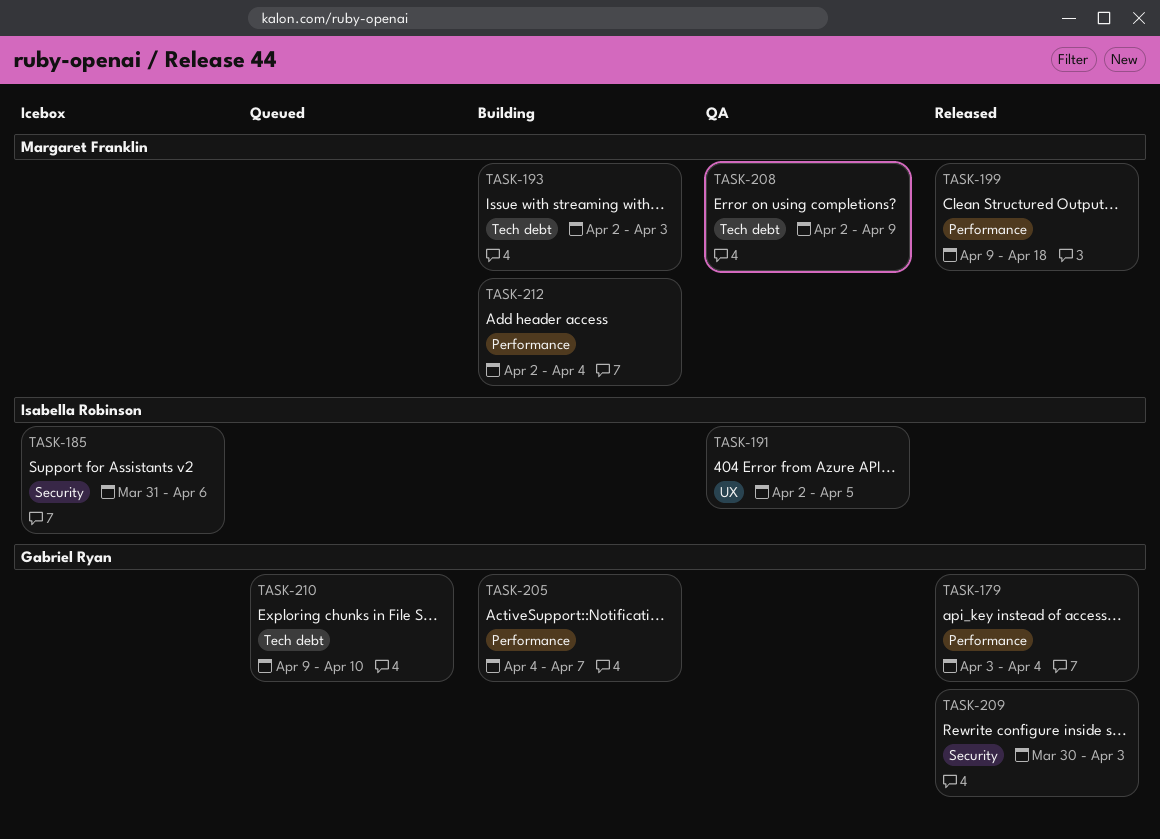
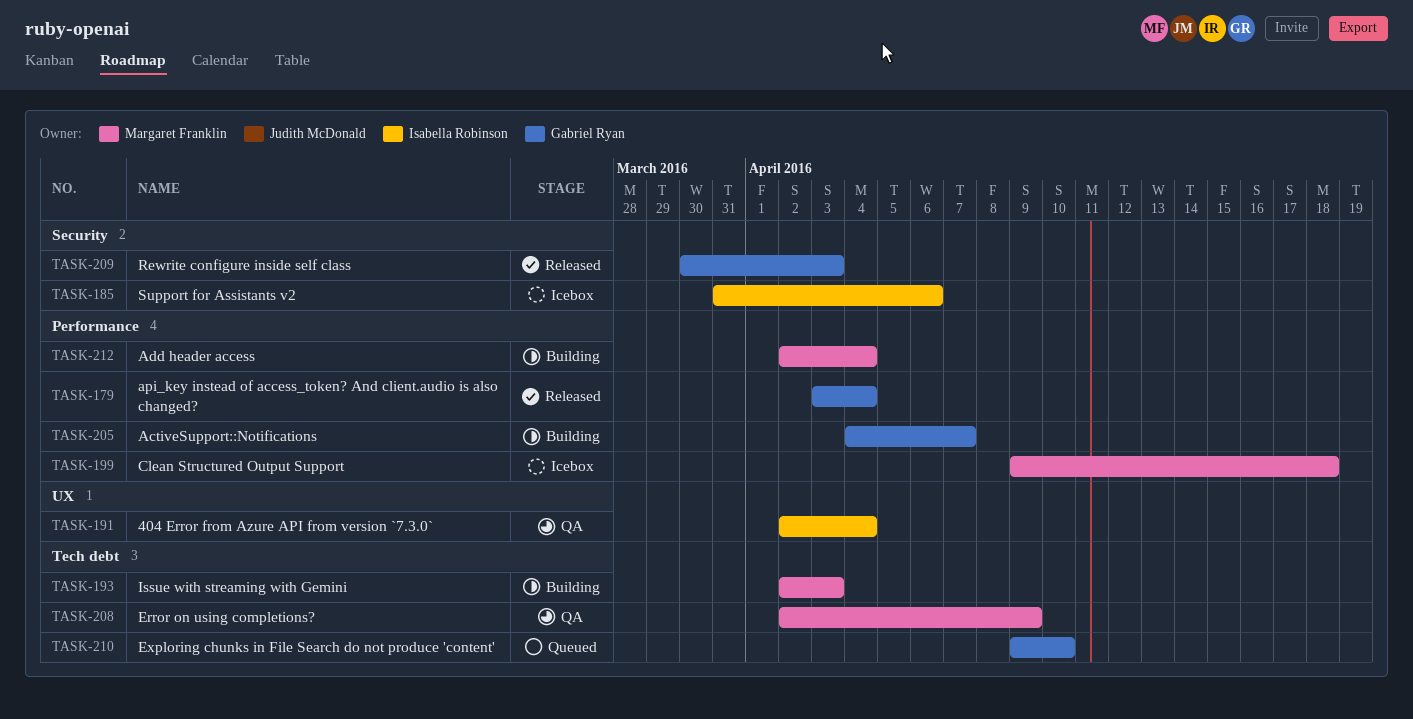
TASK-191, due: Apr 5 -> Apr 4
TASK-199, status: Released -> Icebox

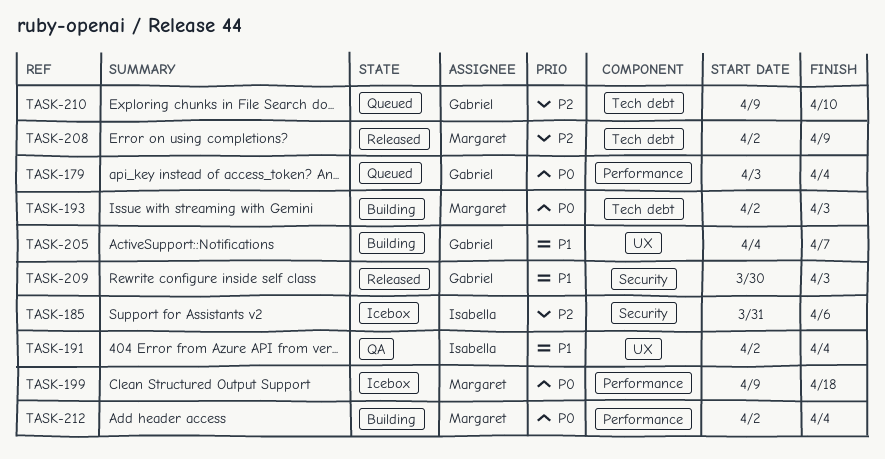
TASK-179, status: Released -> Queued
TASK-205, label: Performance -> UX
TASK-208, status: QA -> Released

